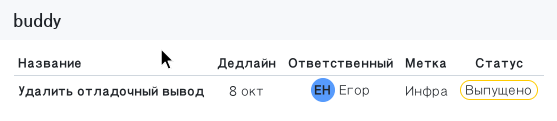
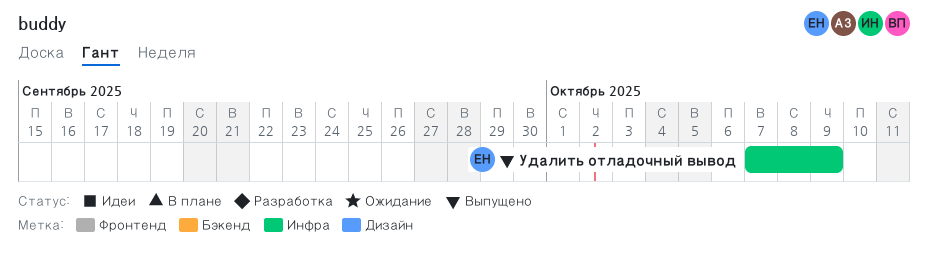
Удалить отладочный вывод, due: Oct 8 -> Oct 9

